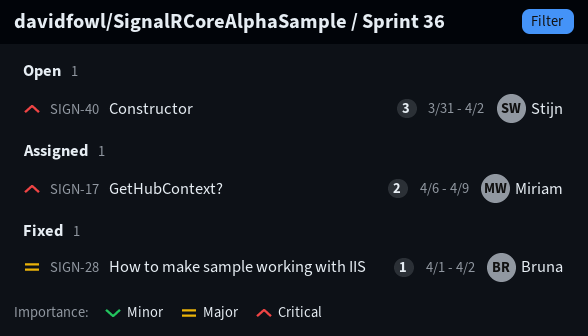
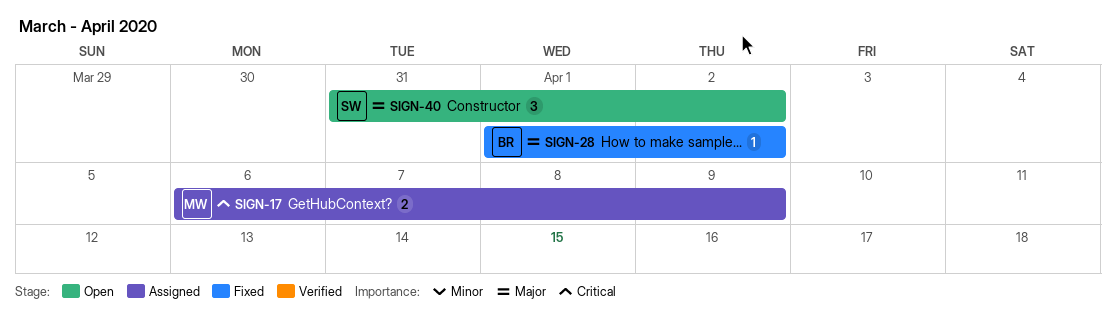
SIGN-40, priority: Critical -> Major

